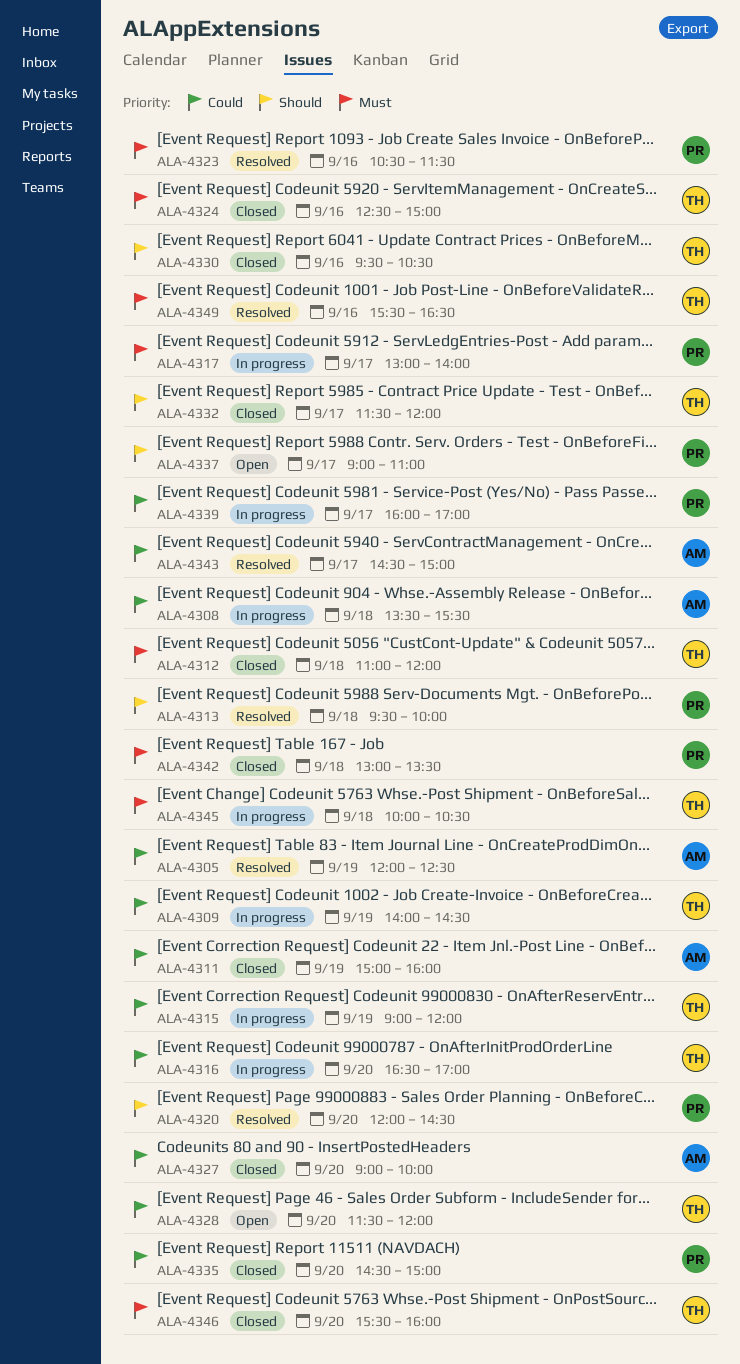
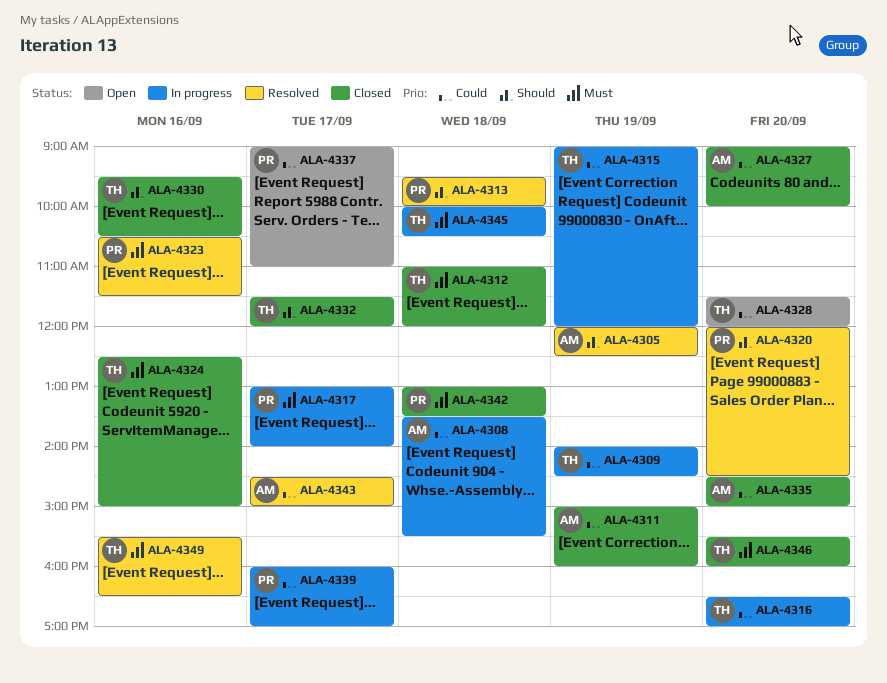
ALA-4305, priority: Could -> Should
ALA-4335, owner: PR -> AM
ALA-4337, priority: Should -> Could

